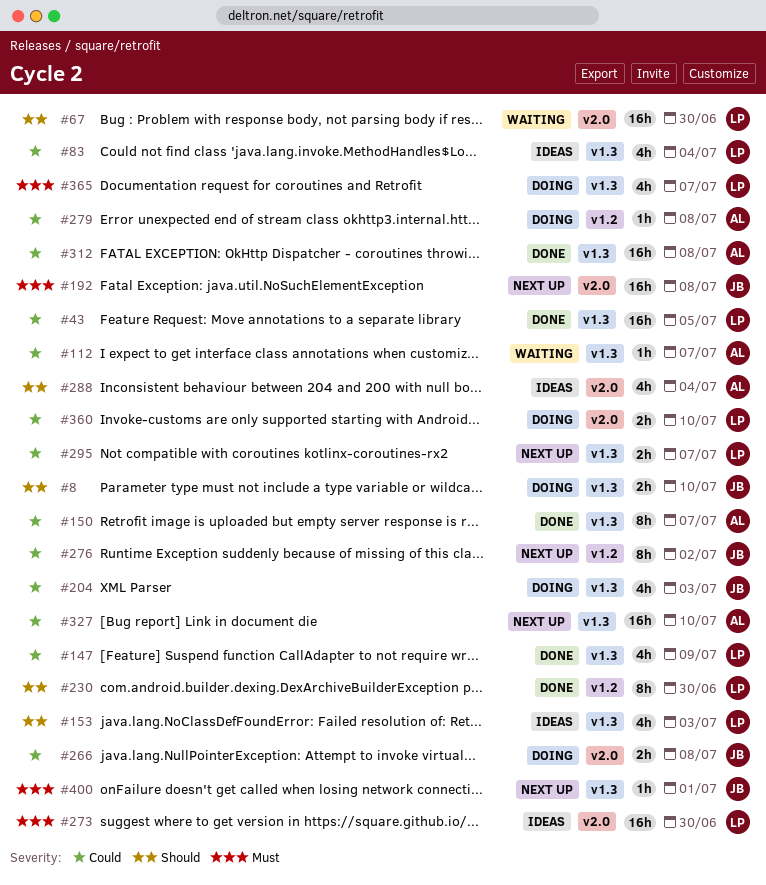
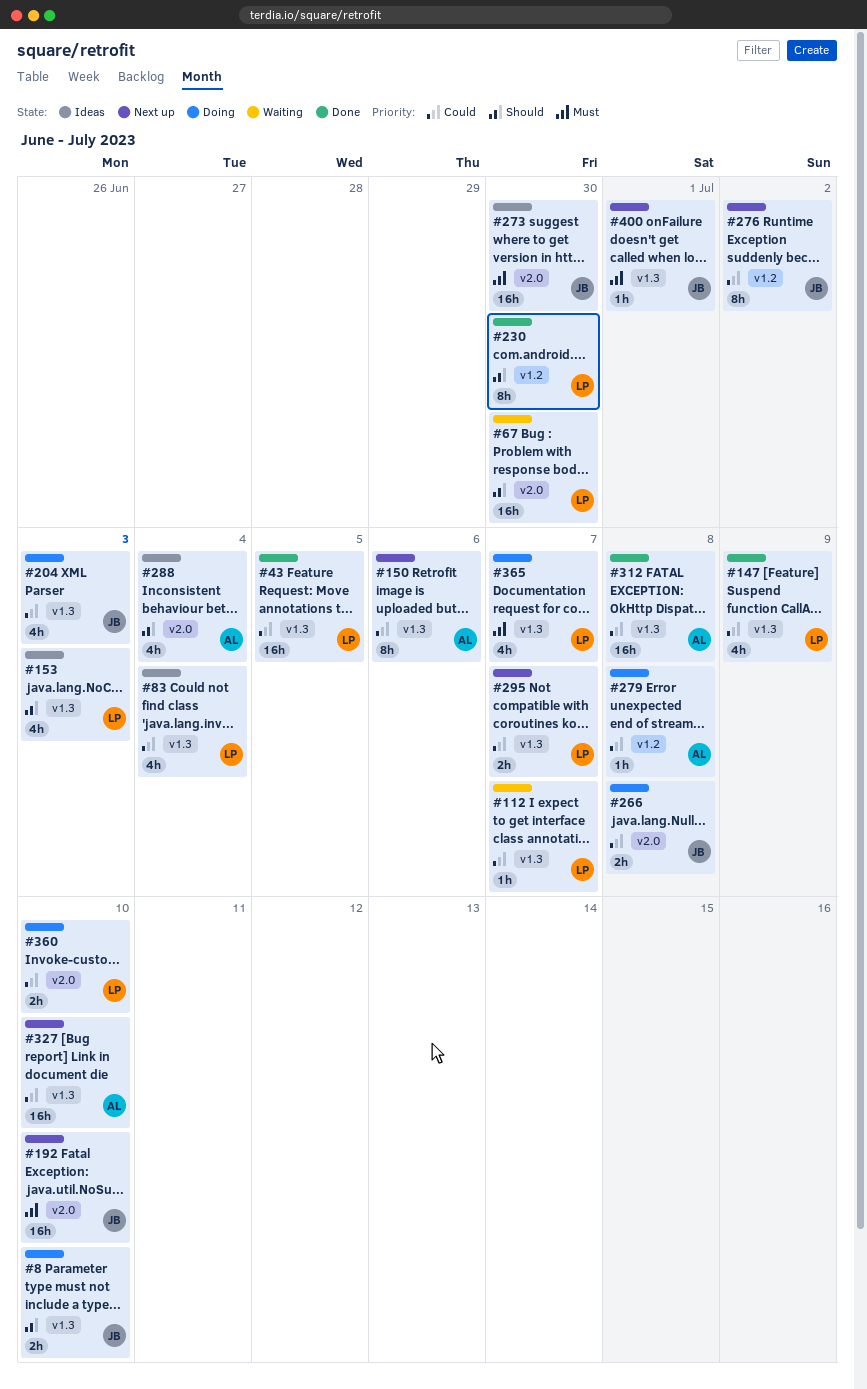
#112, owner: AL -> LP
#150, status: Done -> Next up
#150, due: Jul 7 -> Jul 6
#192, due: Jul 8 -> Jul 10
#273, owner: LP -> JB

